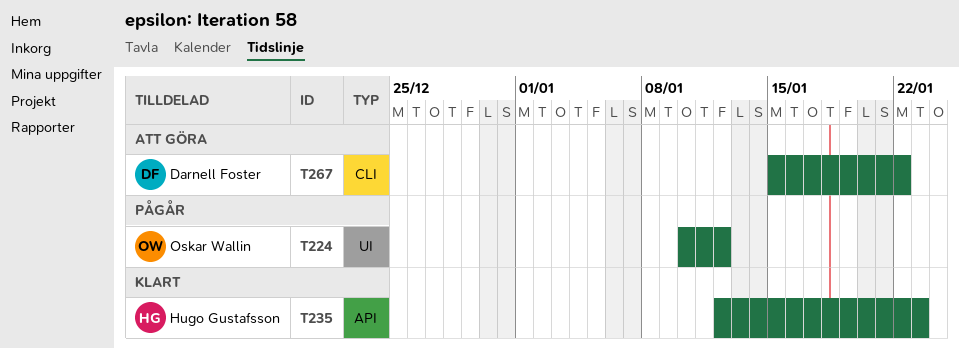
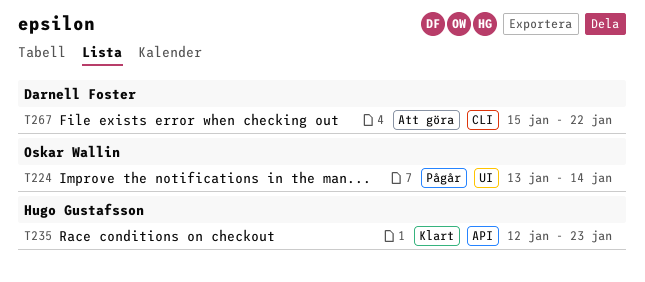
T224, start: Jan 10 -> Jan 13
T224, due: Jan 12 -> Jan 14

